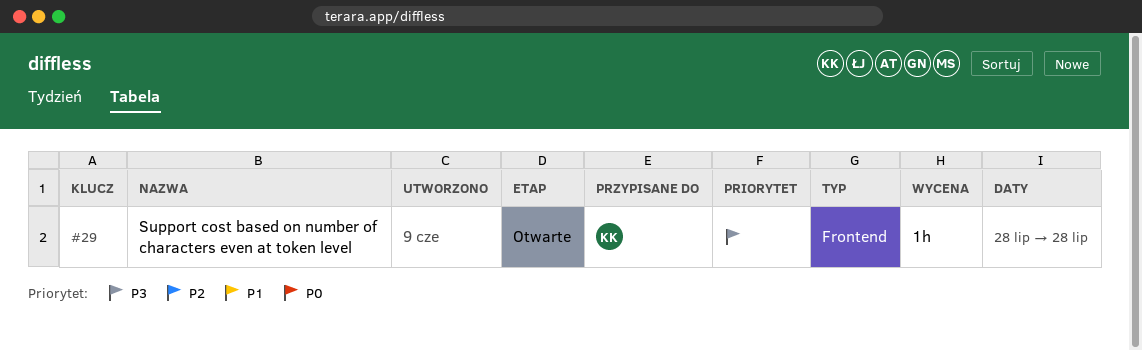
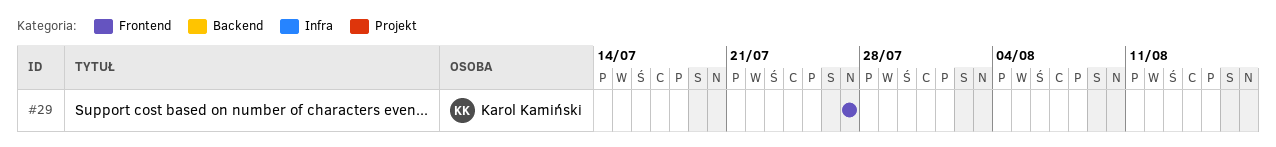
#29, start: Jul 28 -> Jul 27
#29, due: Jul 28 -> Jul 27

